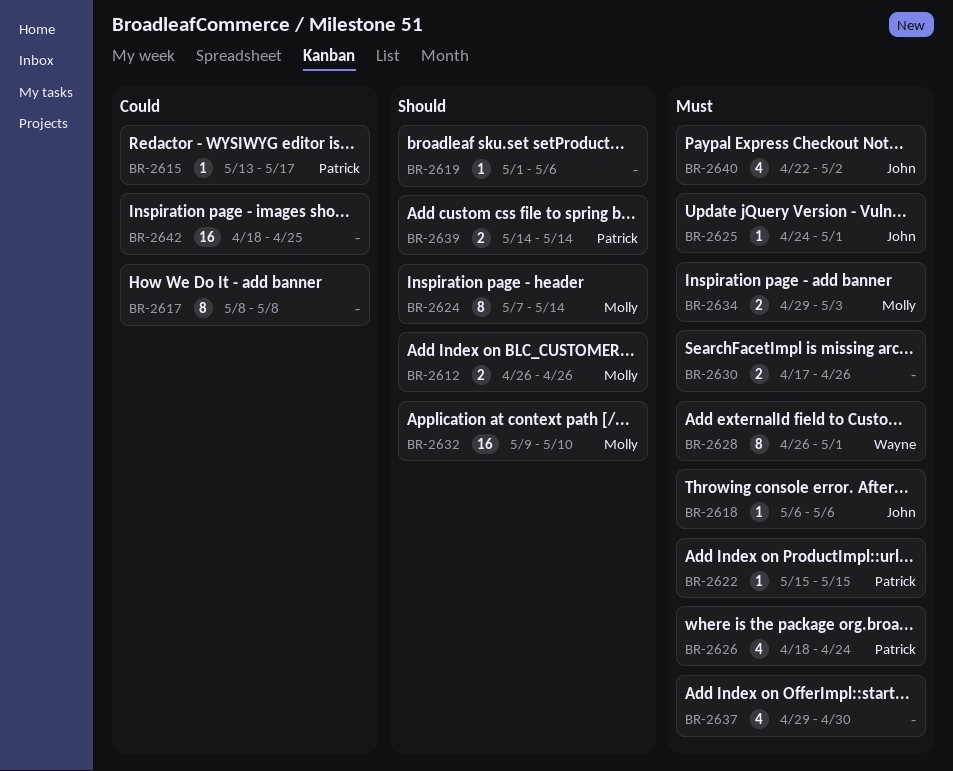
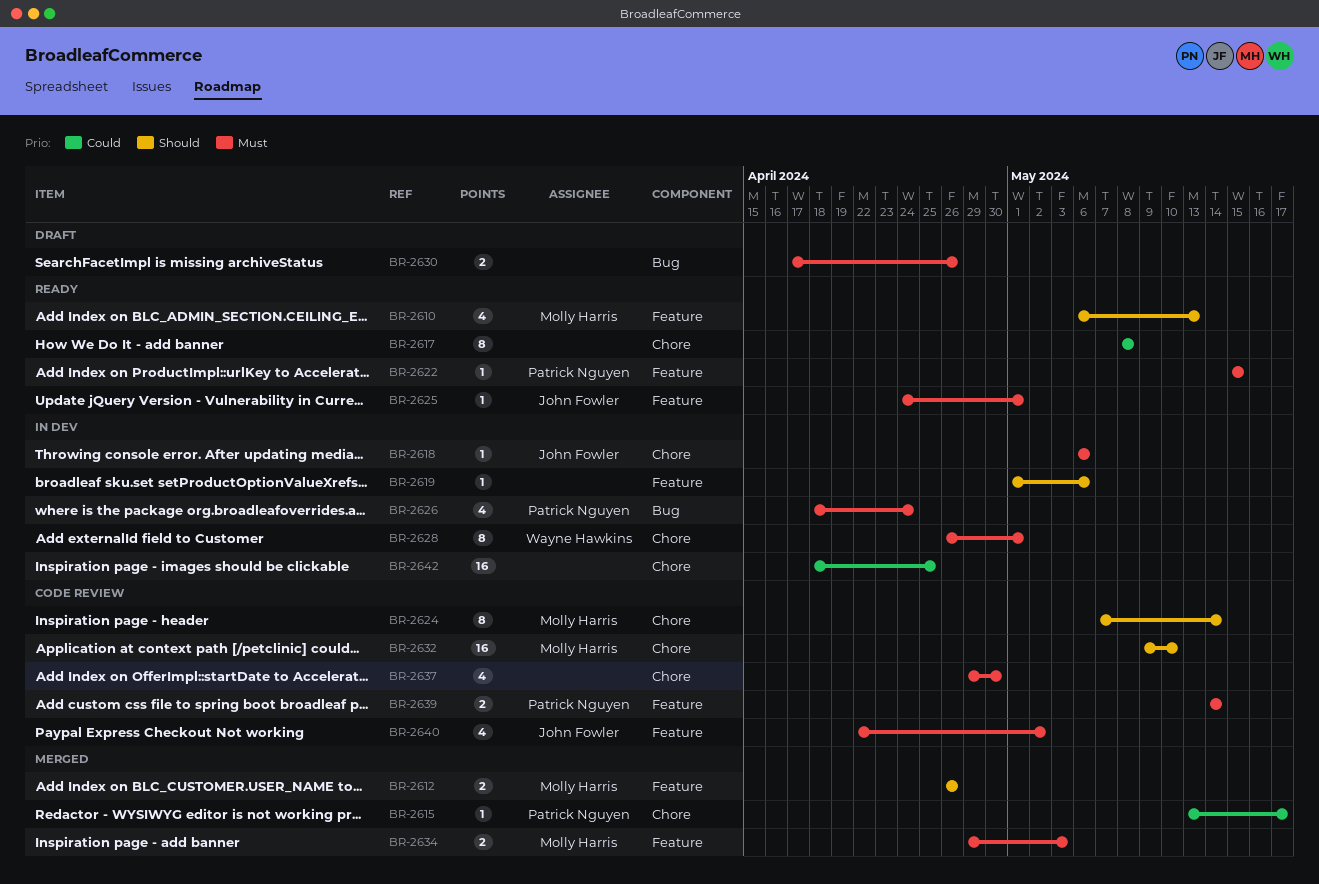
BR-2610: none -> present
BR-2639, priority: Should -> Must

